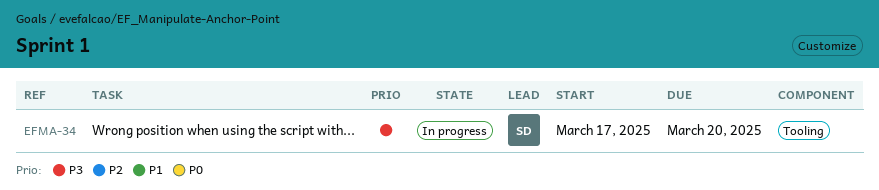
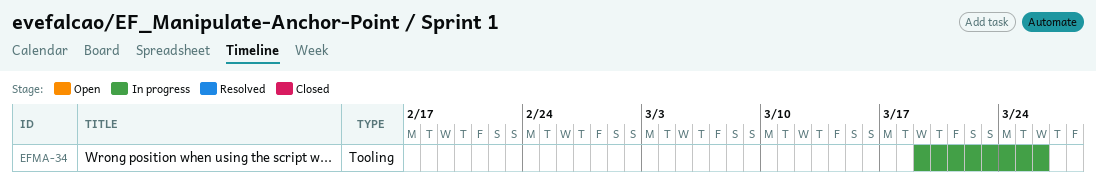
EFMA-34, start: Mar 17 -> Mar 19
EFMA-34, due: Mar 20 -> Mar 26

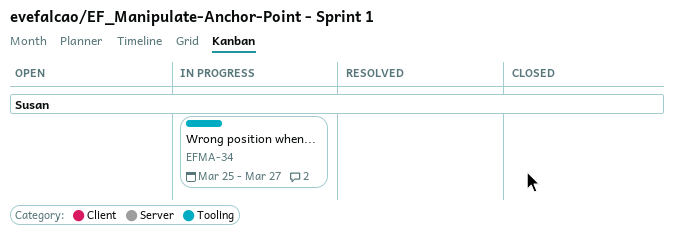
EFMA-34, start: Mar 19 -> Mar 25
EFMA-34, due: Mar 26 -> Mar 27

